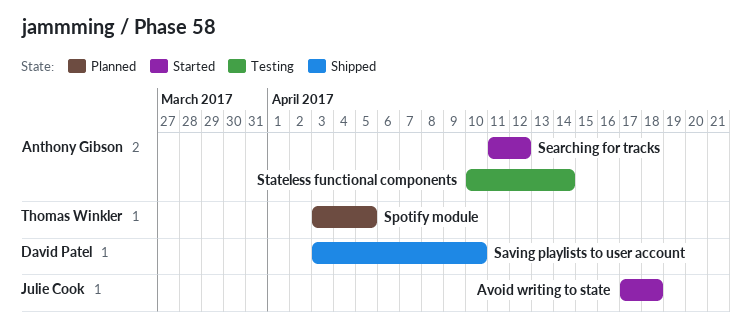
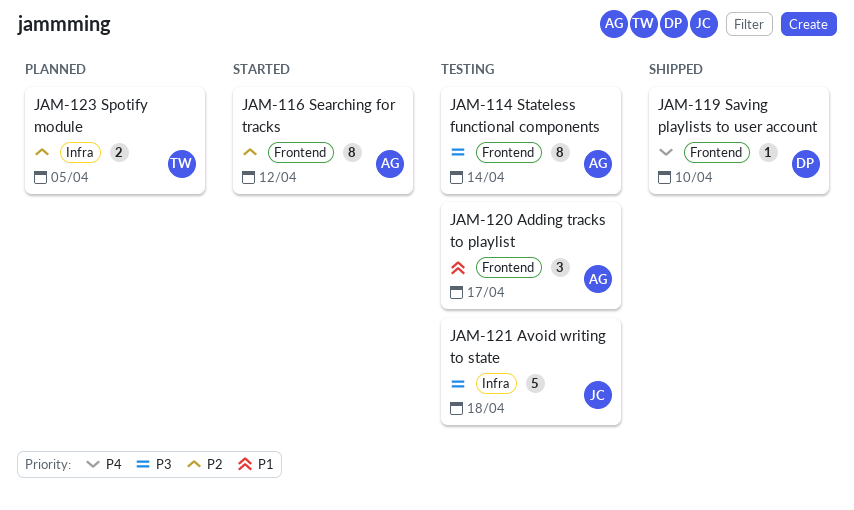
Adding tracks to playlist: none -> present
Avoid writing to state, status: Started -> Testing

